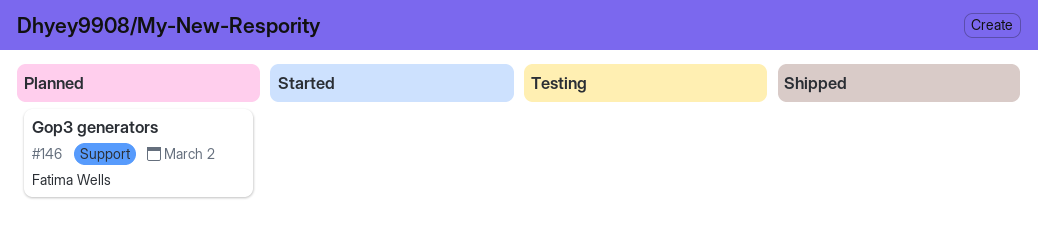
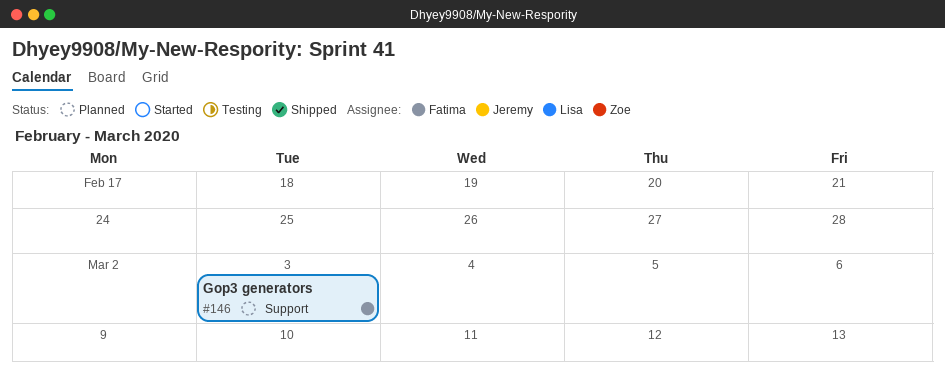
#146, due: Mar 2 -> Mar 3

